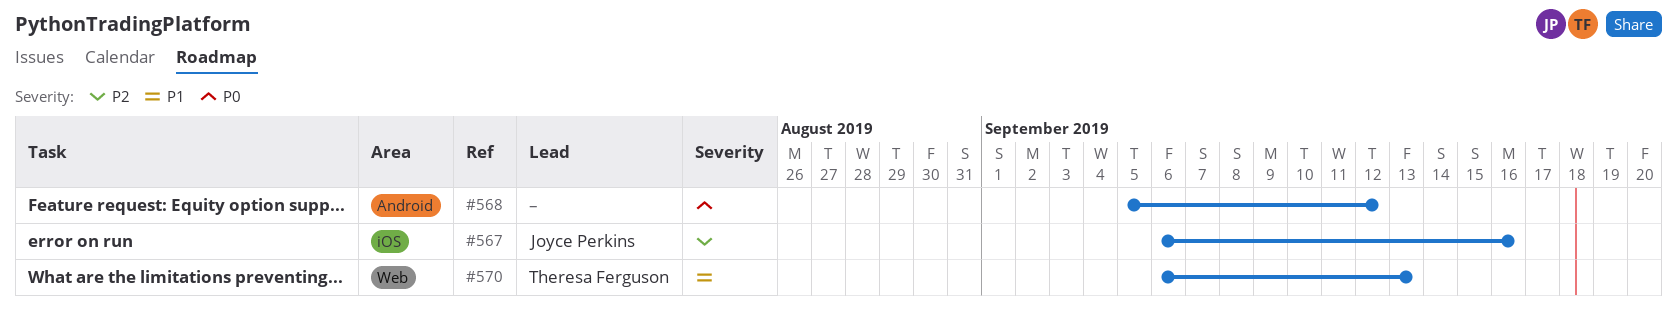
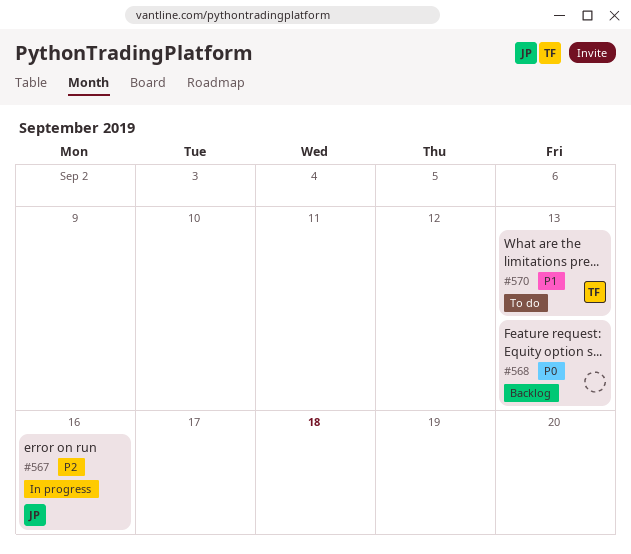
#568, due: Sep 12 -> Sep 13

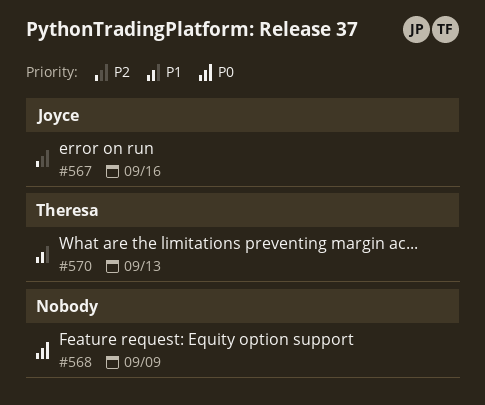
#568, due: Sep 13 -> Sep 9

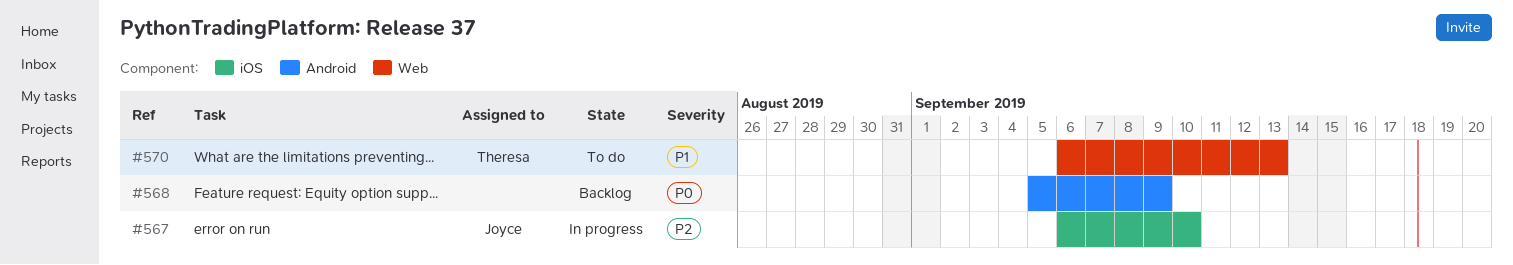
#567, due: Sep 16 -> Sep 10

